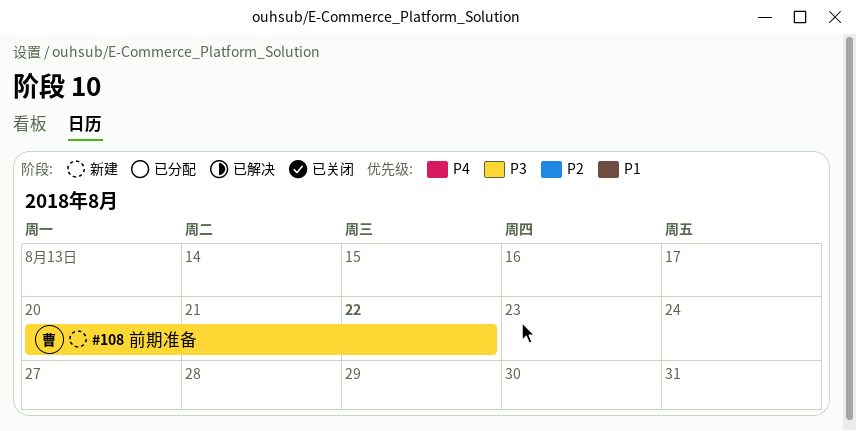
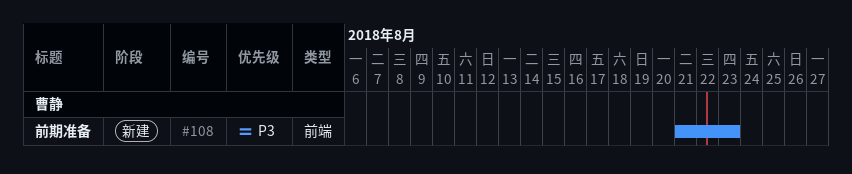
#108, start: Aug 20 -> Aug 21
#108, due: Aug 22 -> Aug 23

